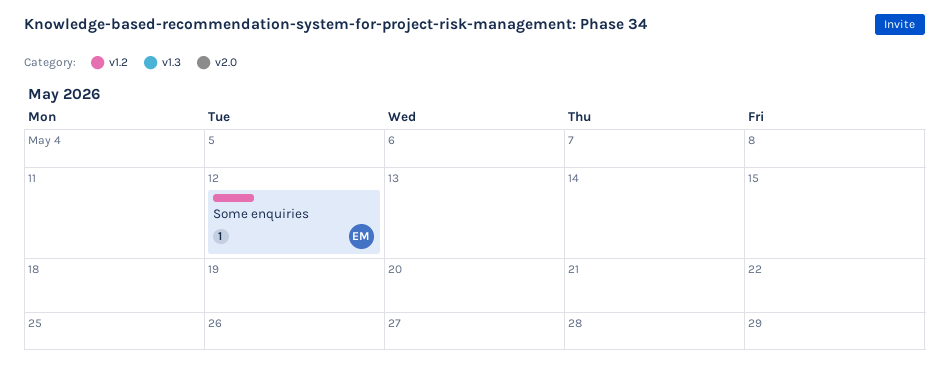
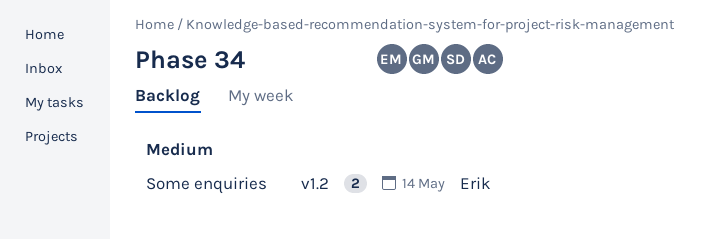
Some enquiries, estimate: 1 -> 2
Some enquiries, due: May 12 -> May 14

